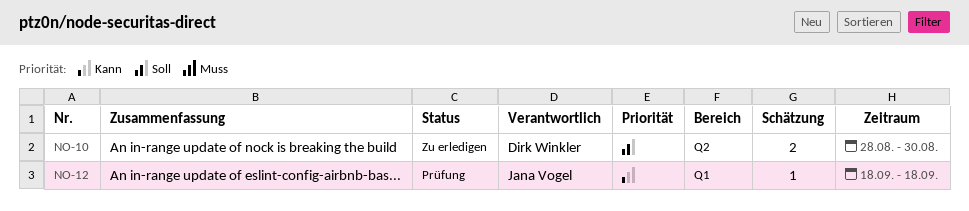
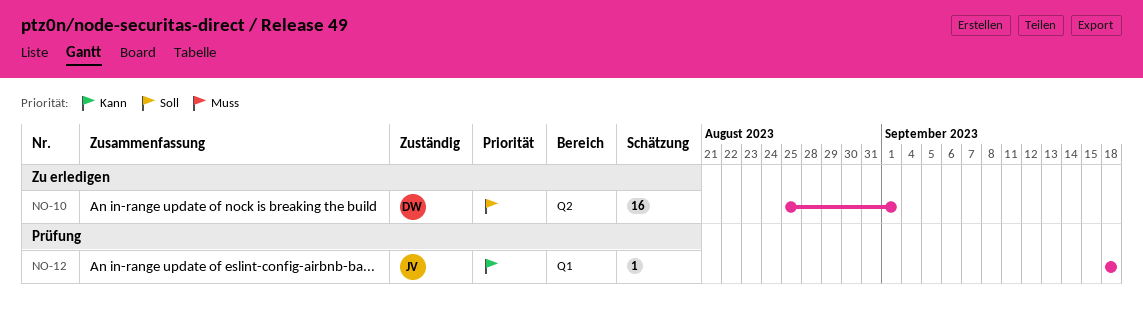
NO-10, estimate: 2 -> 16
NO-10, start: Aug 28 -> Aug 25
NO-10, due: Aug 30 -> Sep 1

